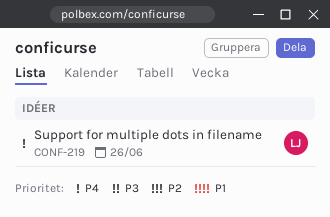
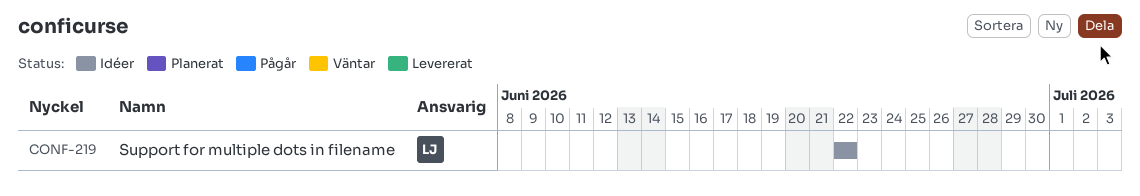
CONF-219, due: Jun 26 -> Jun 22

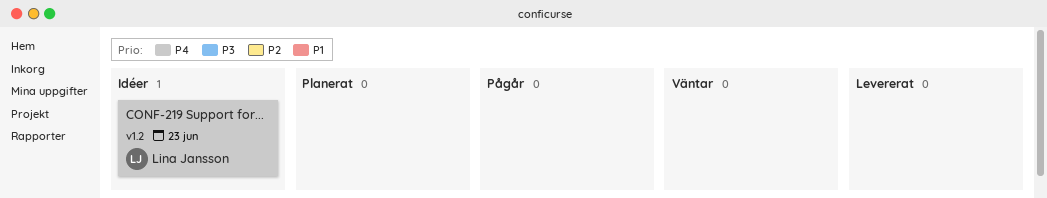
CONF-219, due: Jun 22 -> Jun 23

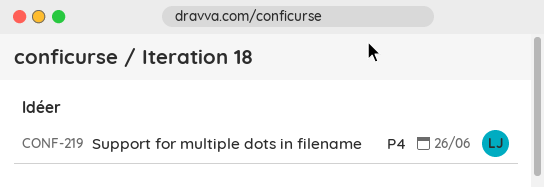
CONF-219, due: Jun 23 -> Jun 26

